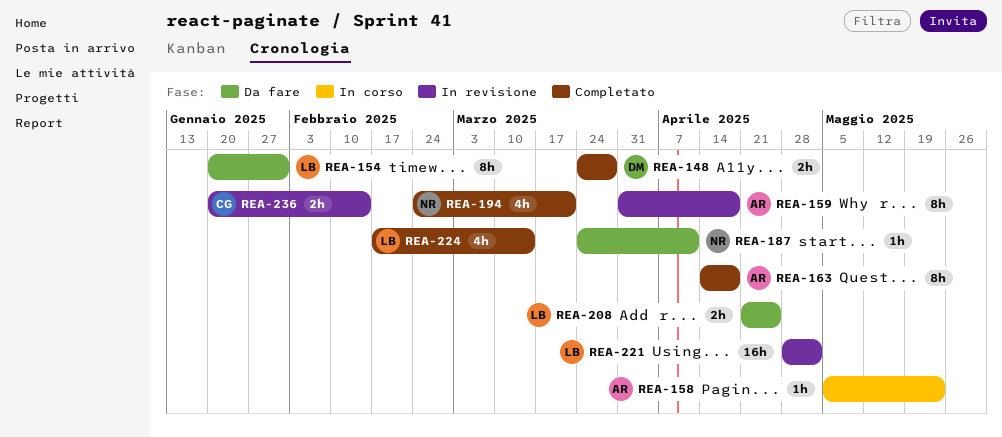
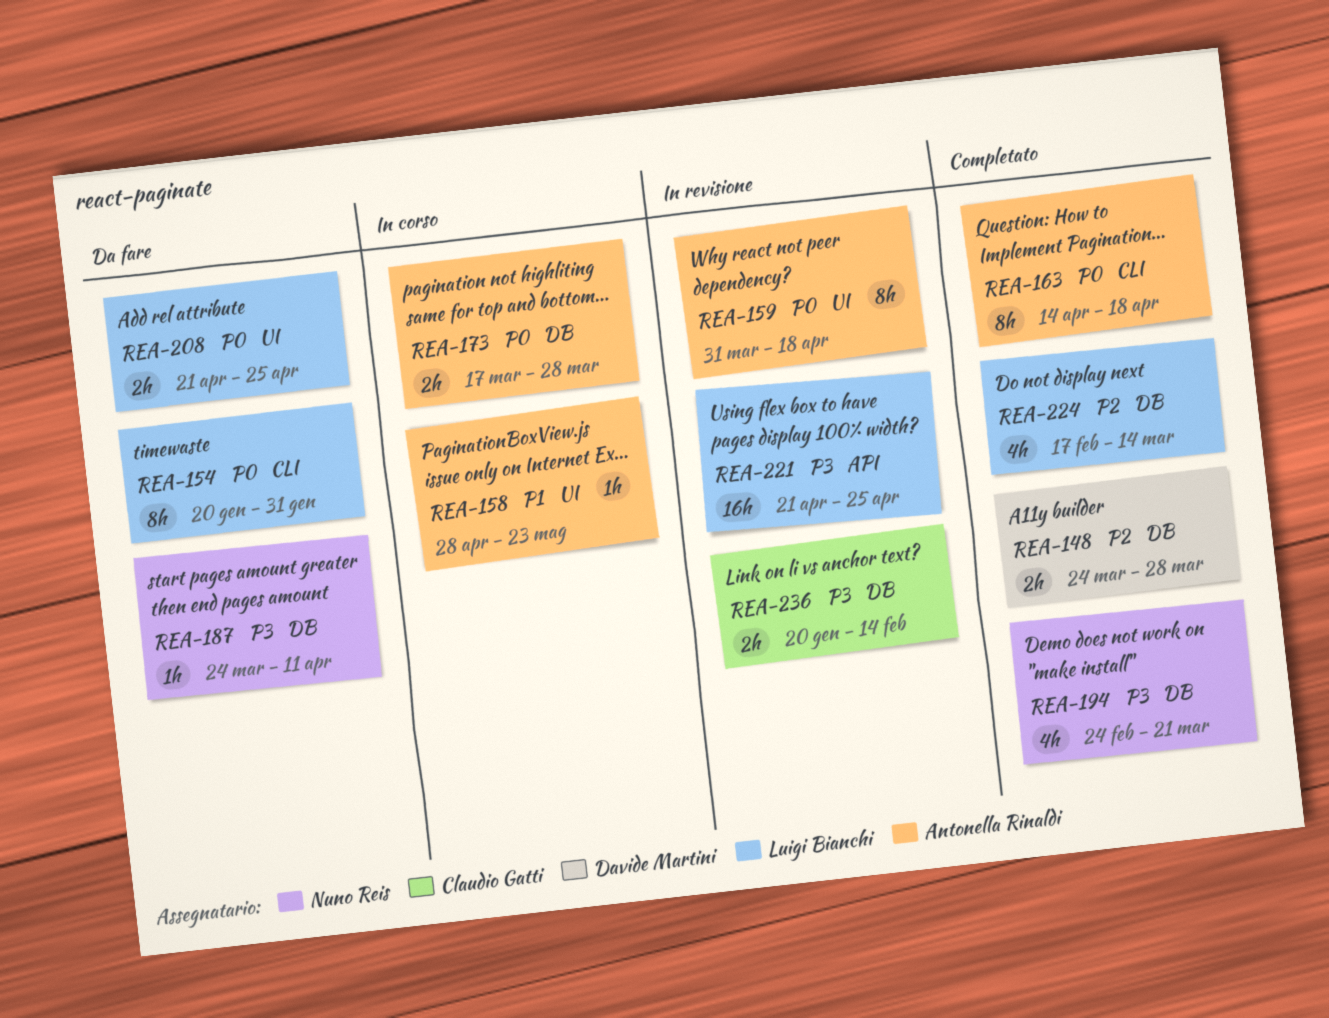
REA-158, start: May 5 -> Apr 28
REA-173: none -> present
REA-221, start: Apr 28 -> Apr 21
REA-221, due: May 2 -> Apr 25

